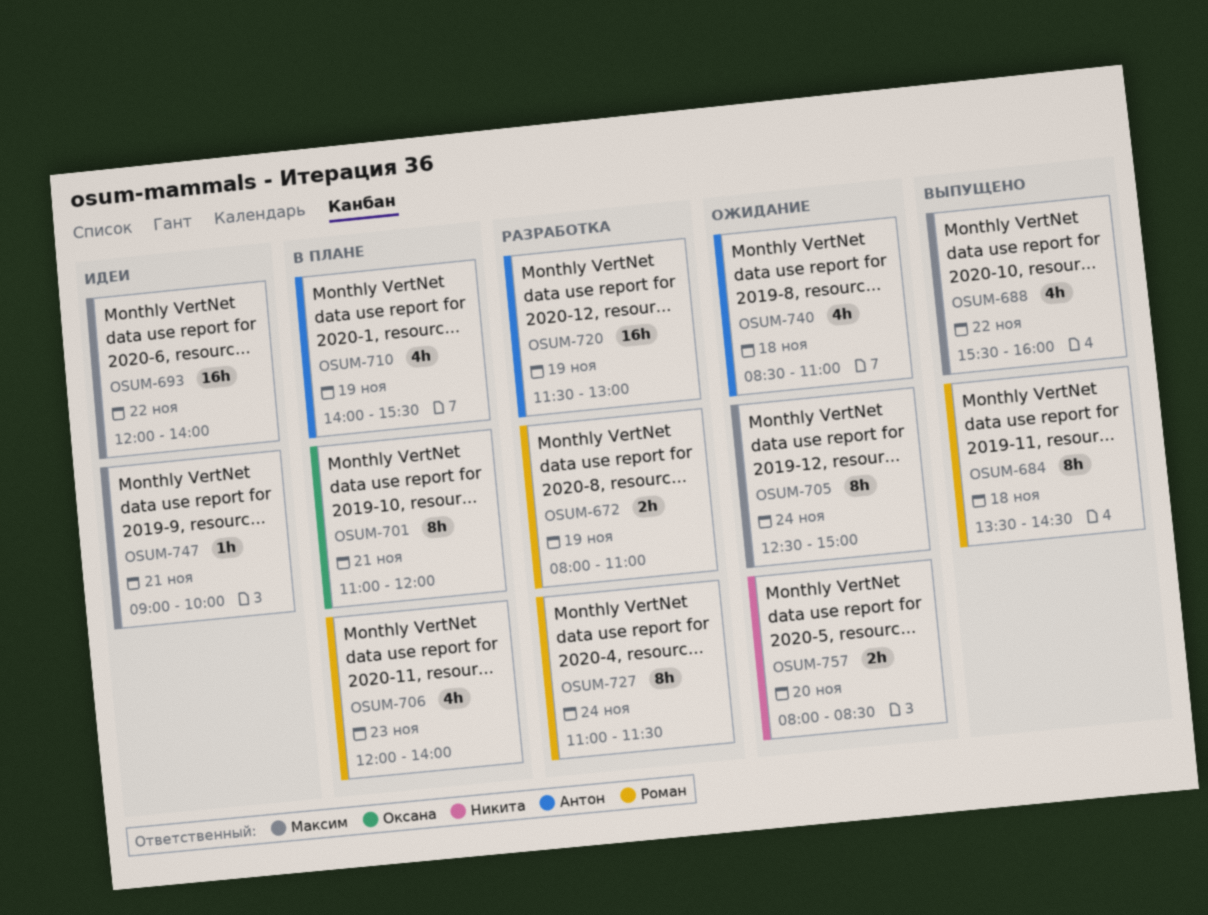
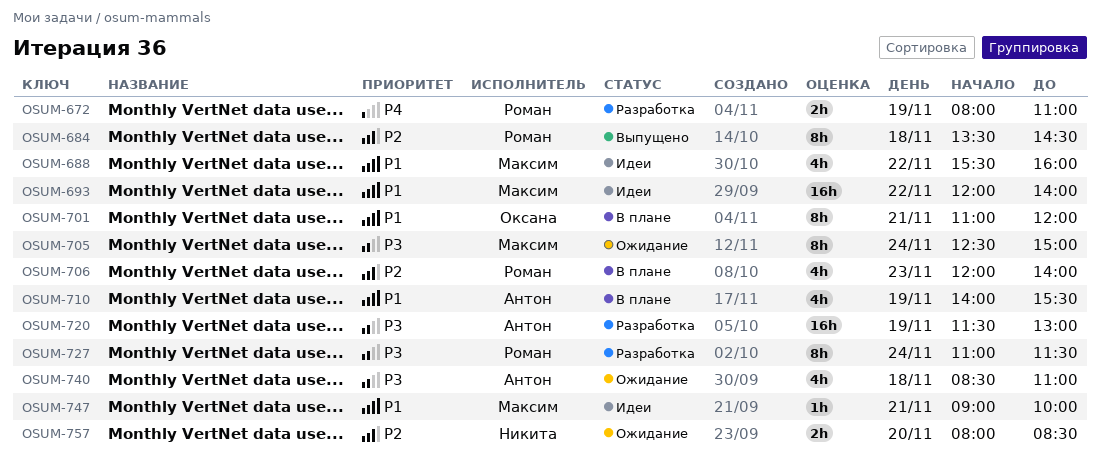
OSUM-688, status: Выпущено -> Идеи

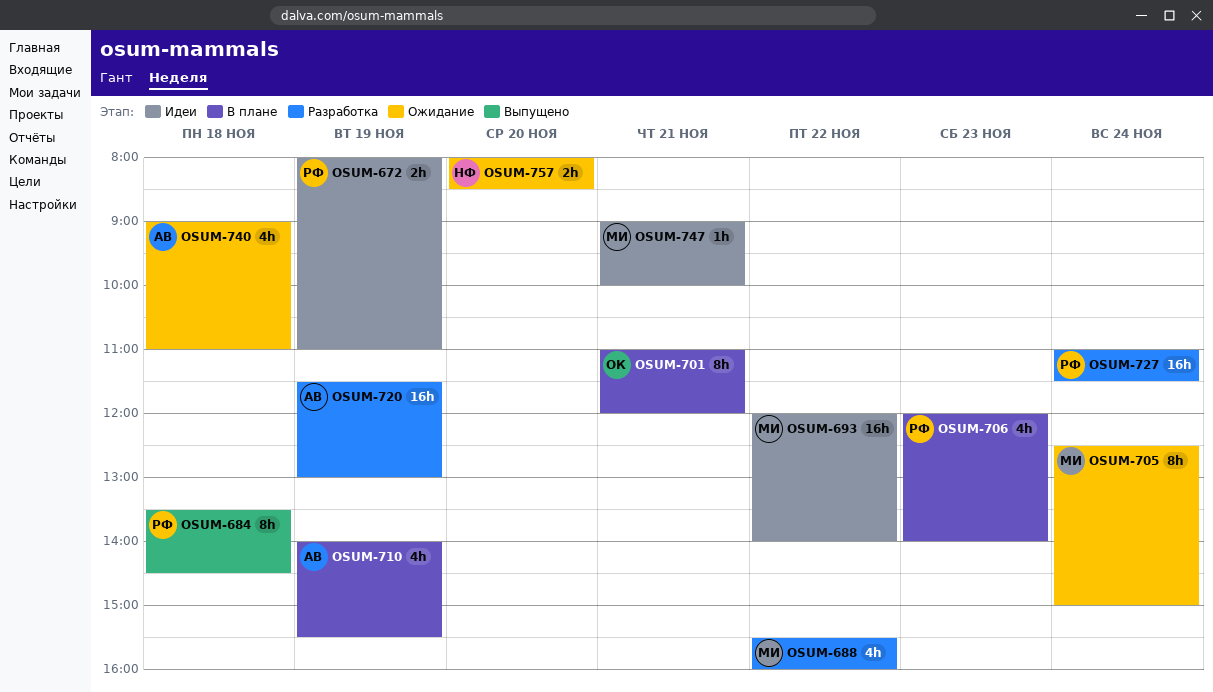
OSUM-672, status: Разработка -> Идеи
OSUM-688, status: Идеи -> Разработка
OSUM-727, estimate: 8h -> 16h
OSUM-740, begins: 08:30 -> 09:00

